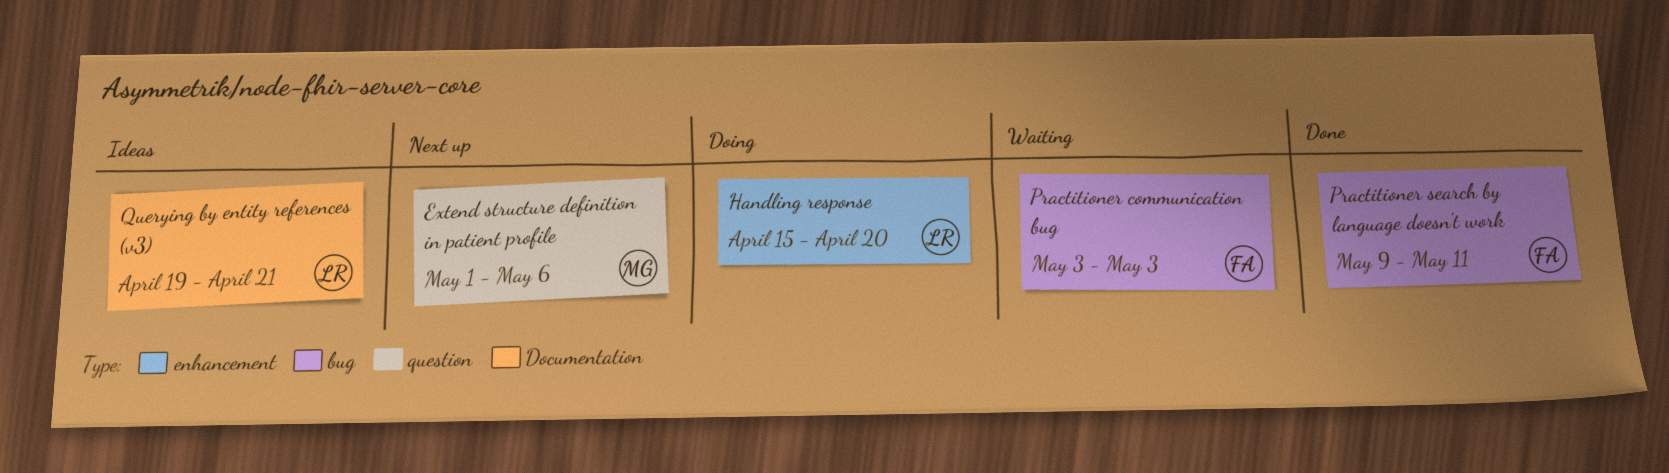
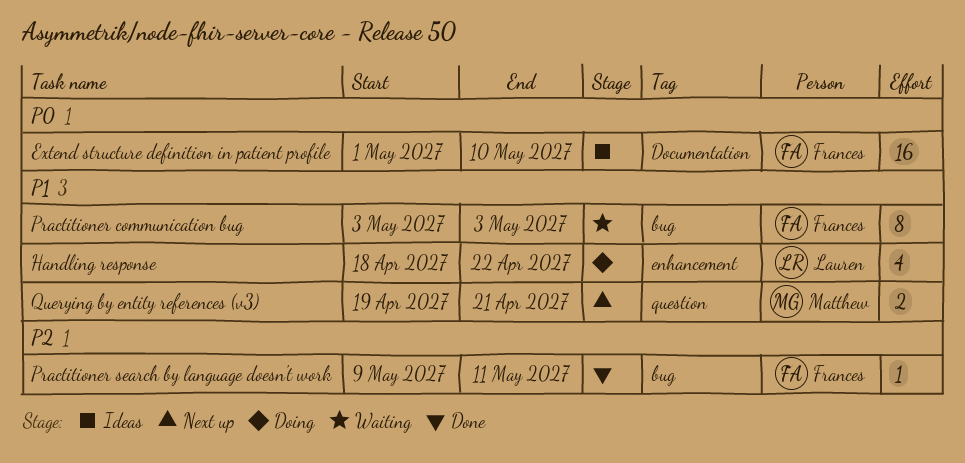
Extend structure definition in patient profile, status: Next up -> Ideas
Extend structure definition in patient profile, owner: Matthew -> Frances
Extend structure definition in patient profile, label: question -> Documentation
Extend structure definition in patient profile, due: May 6 -> May 10
Handling response, start: Apr 15 -> Apr 18
Handling response, due: Apr 20 -> Apr 22
Querying by entity references (v3), status: Ideas -> Next up
Querying by entity references (v3), owner: Lauren -> Matthew
Querying by entity references (v3), label: Documentation -> question

